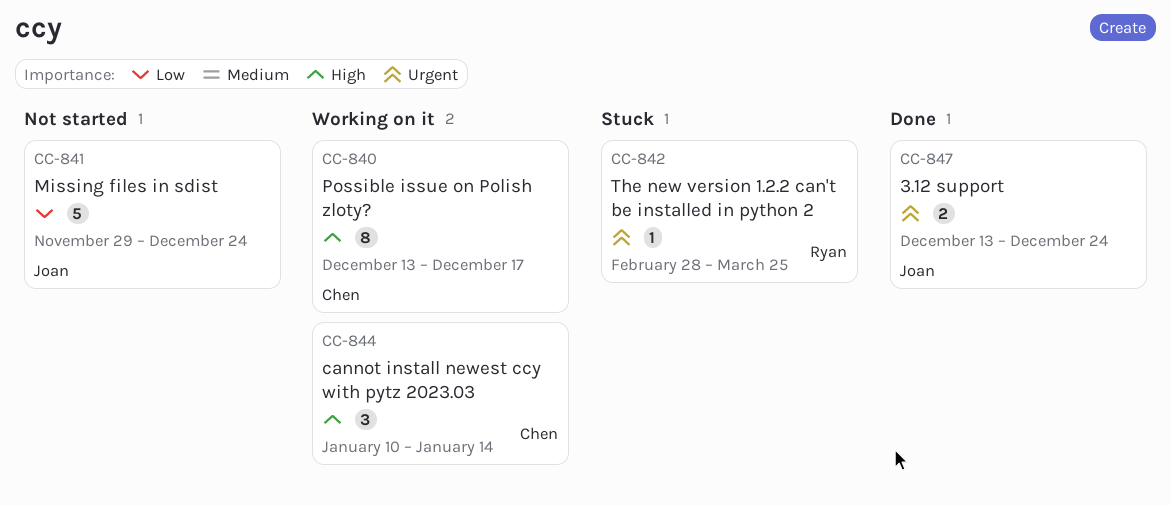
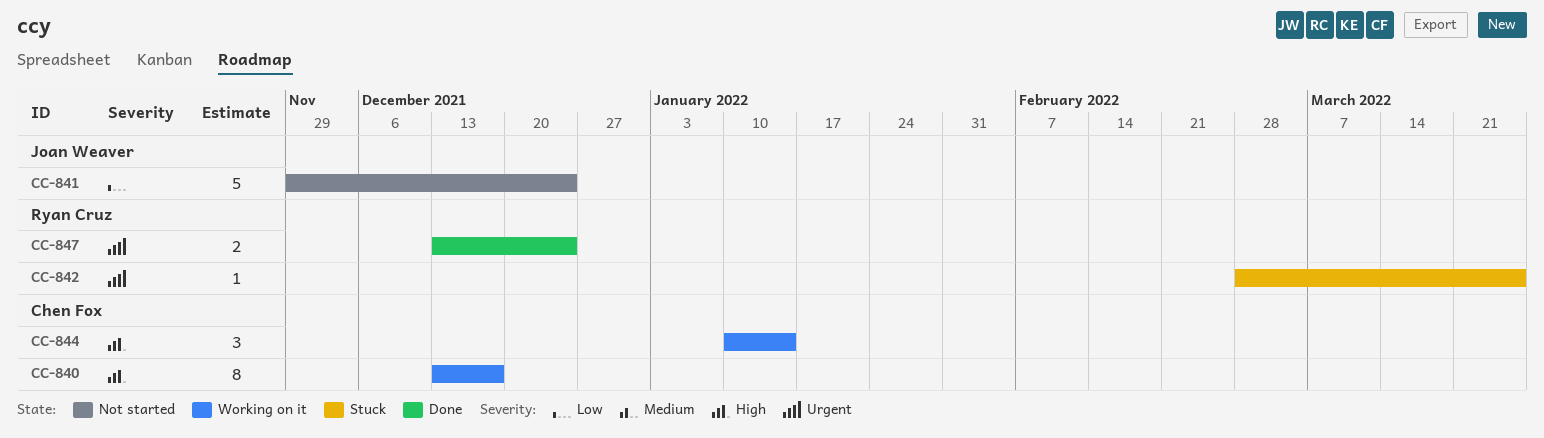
CC-847, owner: Joan Weaver -> Ryan Cruz

